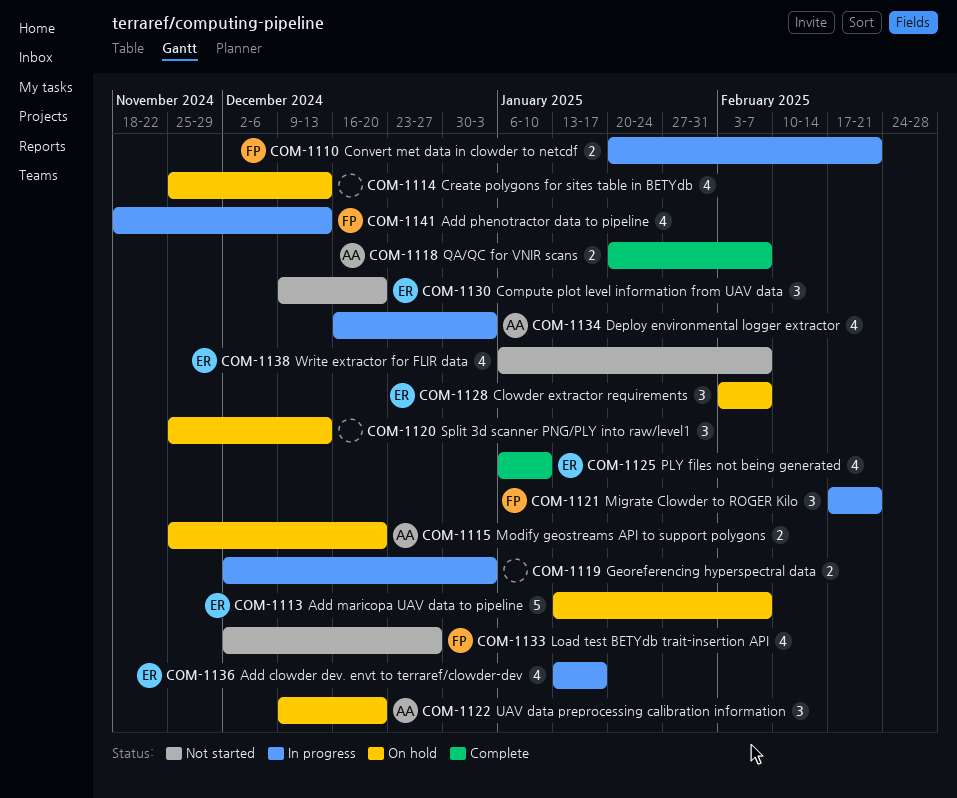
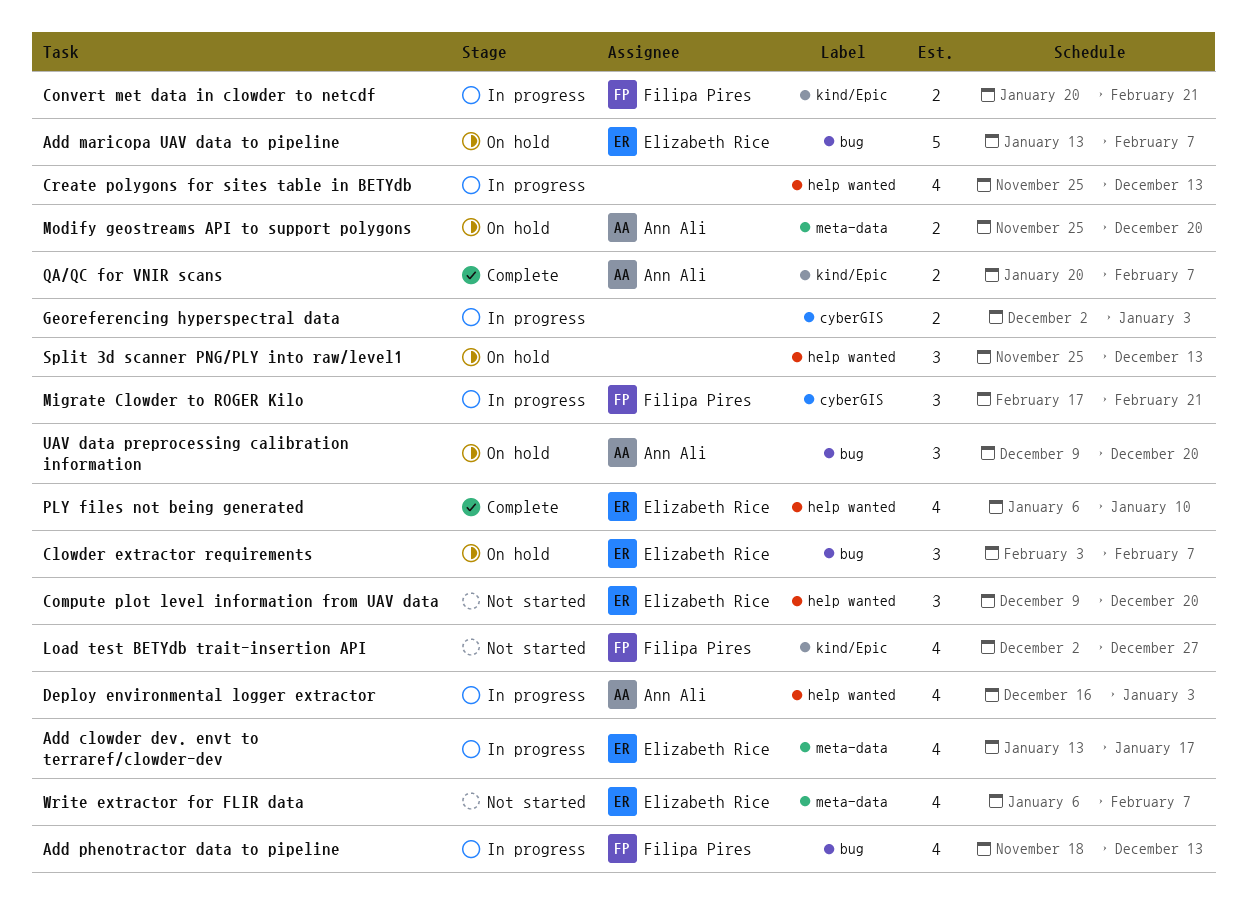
Create polygons for sites table in BETYdb, status: On hold -> In progress

